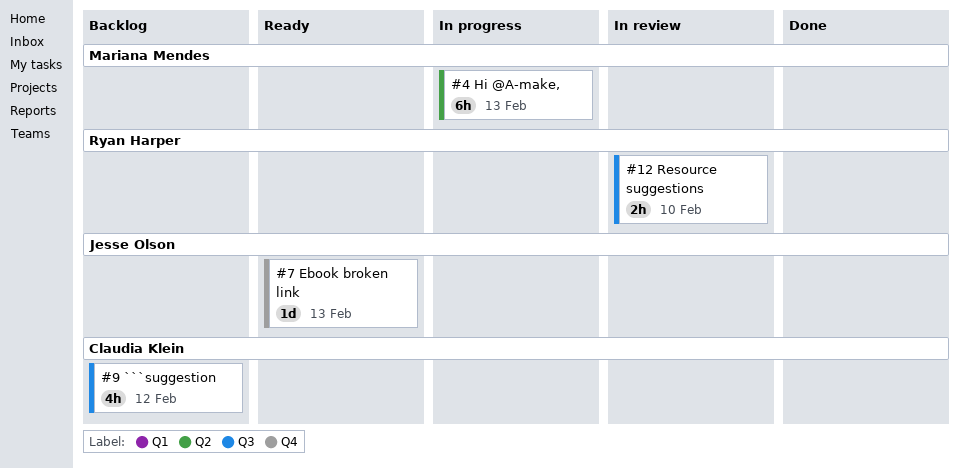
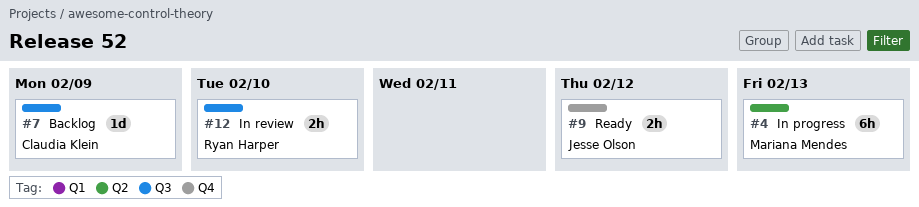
#7, status: Ready -> Backlog
#7, owner: Jesse Olson -> Claudia Klein
#7, label: Q4 -> Q3
#7, due: Feb 13 -> Feb 9
#9, status: Backlog -> Ready
#9, owner: Claudia Klein -> Jesse Olson
#9, label: Q3 -> Q4
#9, estimate: 4h -> 2h

